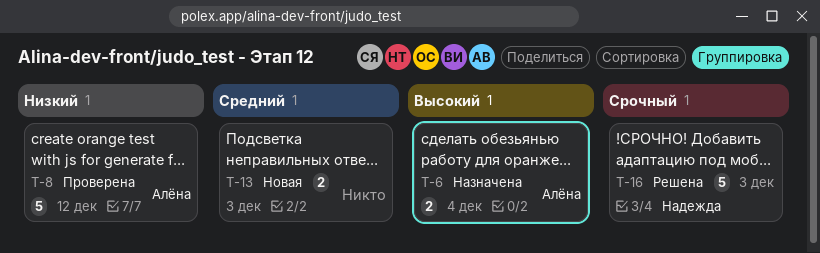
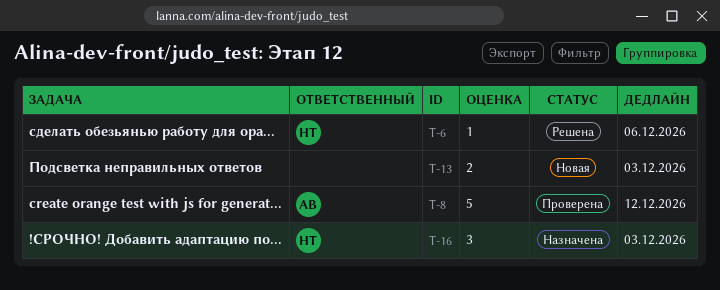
T-6, status: Назначена -> Решена
T-6, owner: Алёна -> Надежда
T-6, estimate: 2 -> 1
T-6, due: Dec 4 -> Dec 6
T-16, status: Решена -> Назначена
T-16, estimate: 5 -> 3

